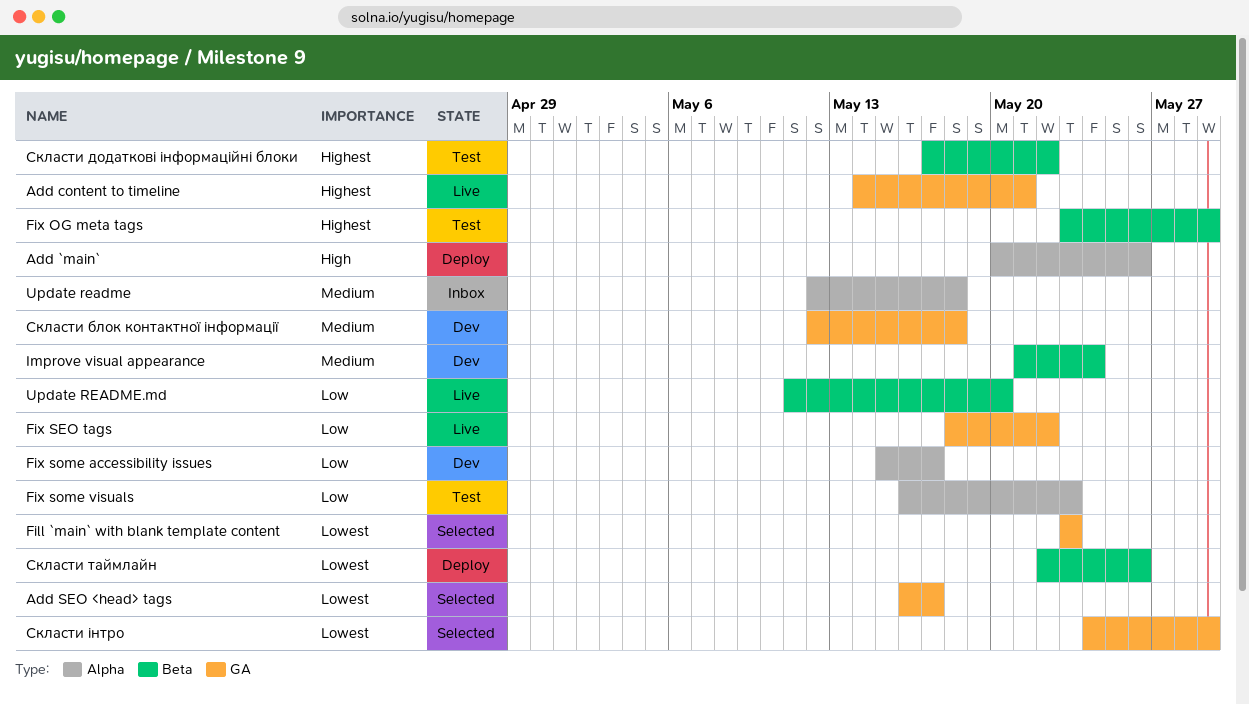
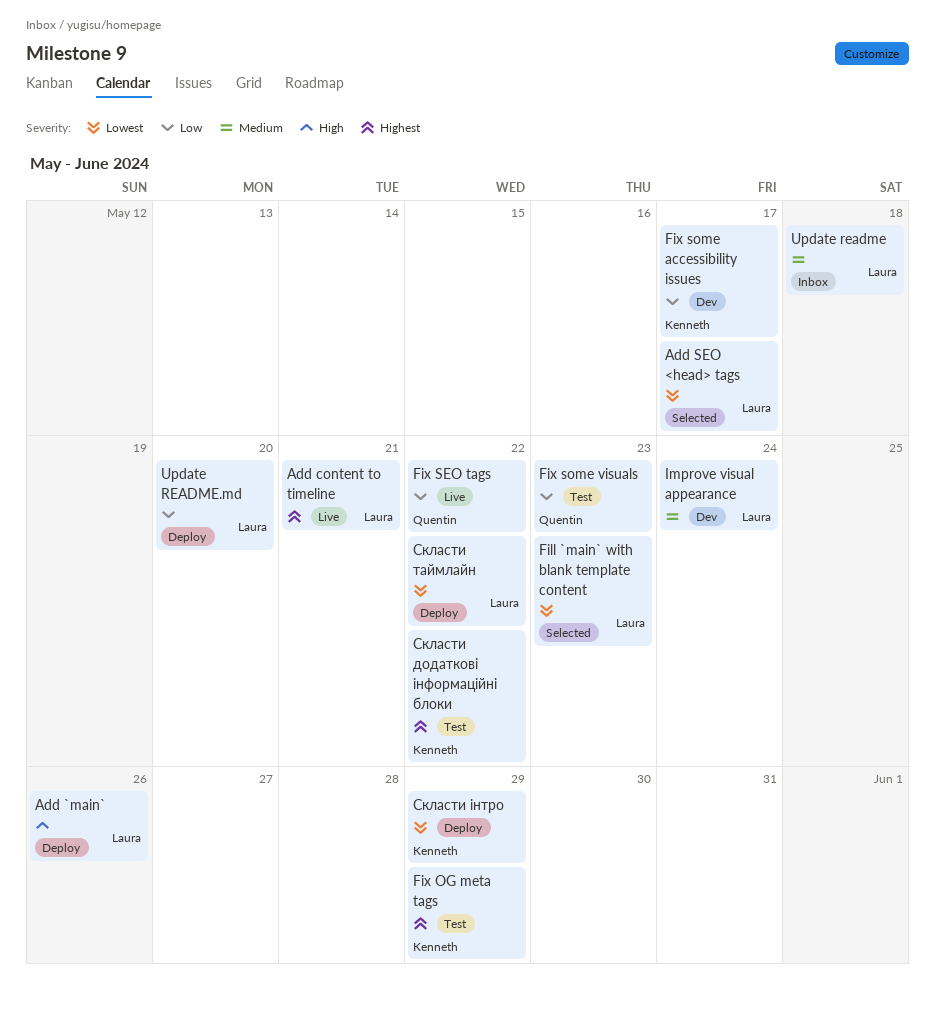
Update README.md, status: Live -> Deploy
Скласти блок контактної інформації: present -> none
Скласти таймлайн, due: May 26 -> May 22
Скласти інтро, status: Selected -> Deploy

